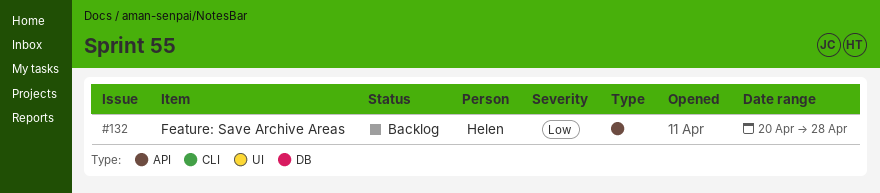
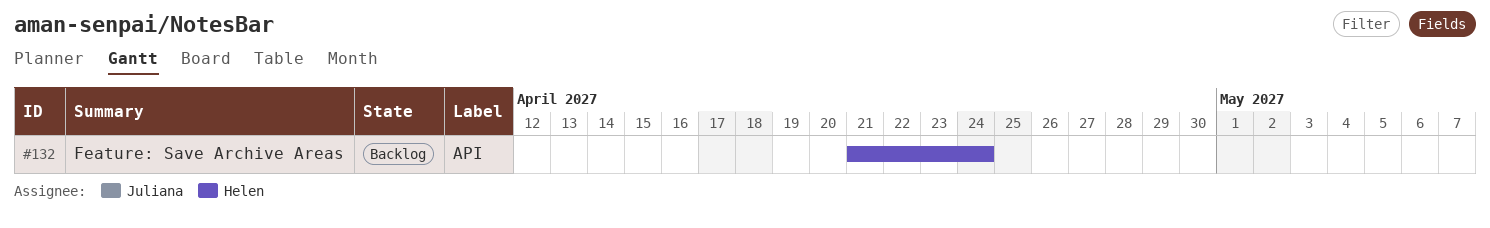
#132, start: Apr 20 -> Apr 21
#132, due: Apr 28 -> Apr 24

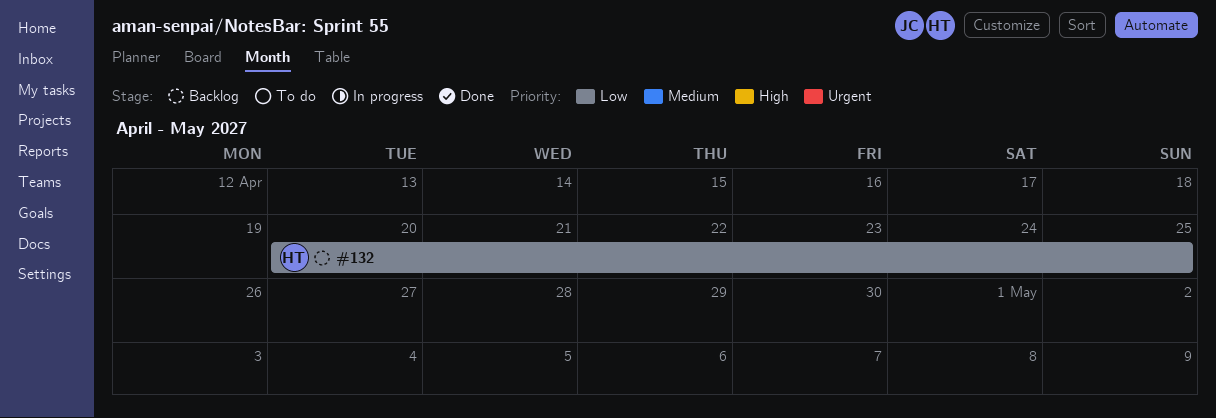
#132, start: Apr 21 -> Apr 20
#132, due: Apr 24 -> Apr 25

